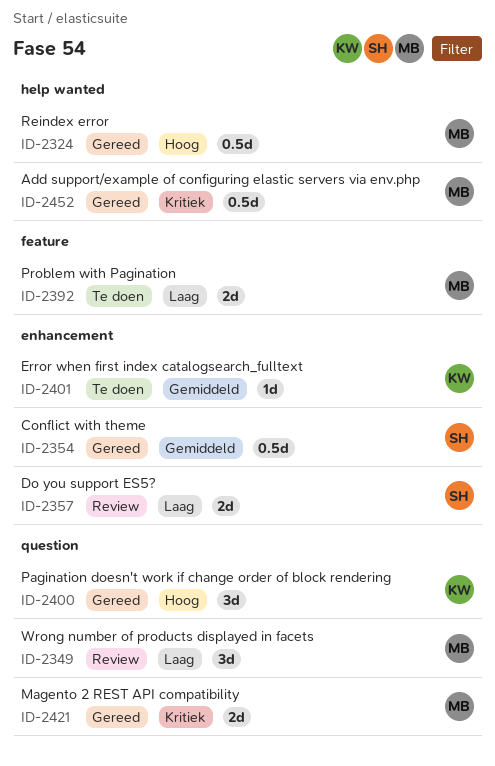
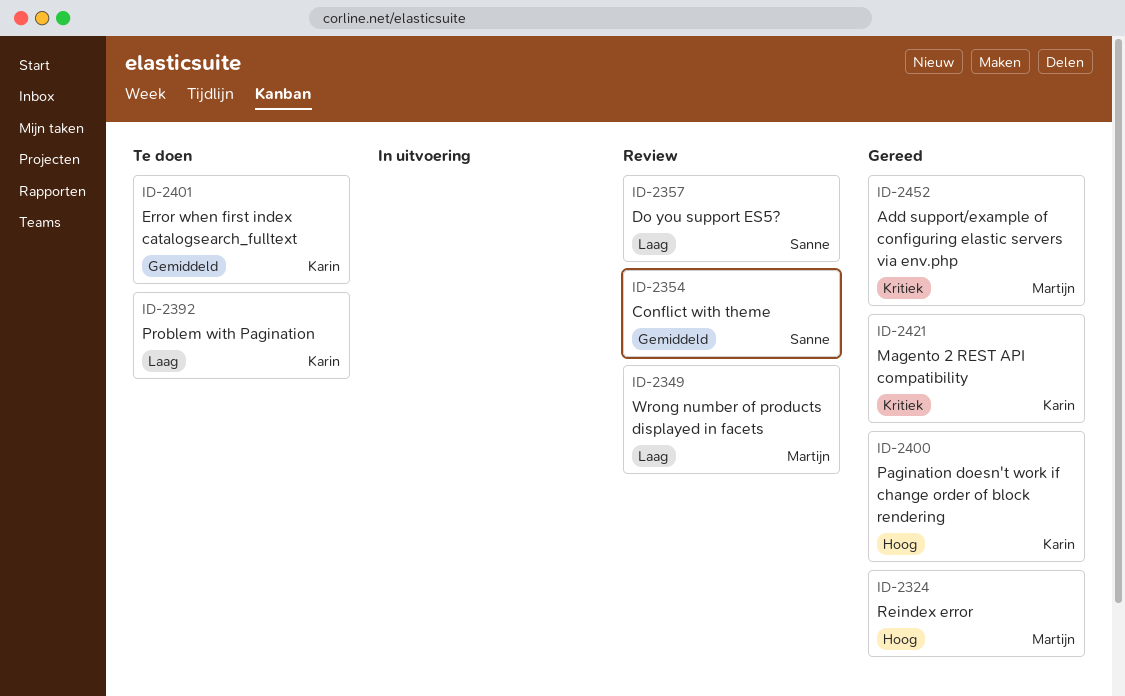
ID-2354, status: Gereed -> Review
ID-2392, owner: Martijn -> Karin
ID-2421, owner: Martijn -> Karin

